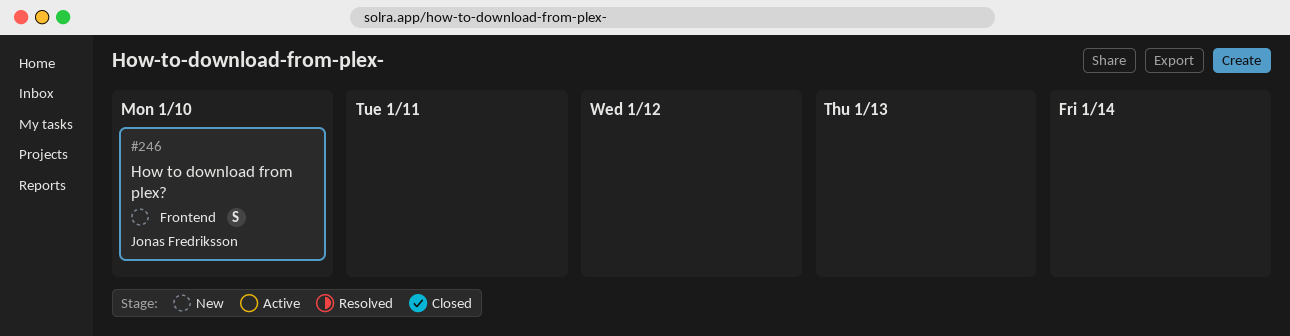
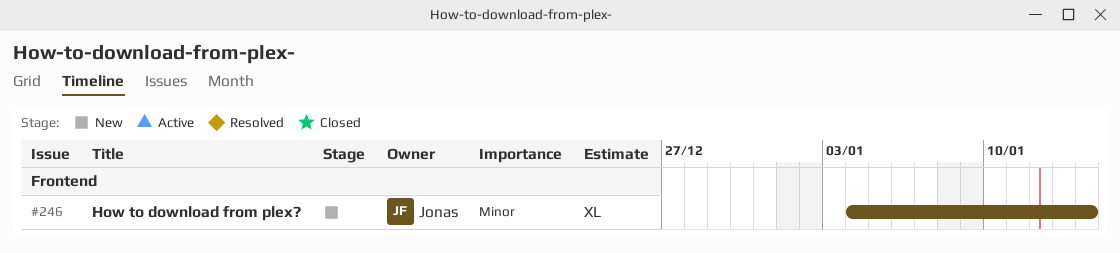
#246, estimate: S -> XL
#246, due: Jan 10 -> Jan 14

